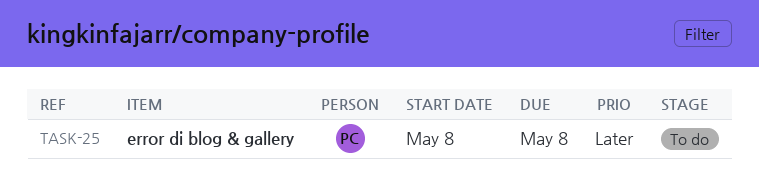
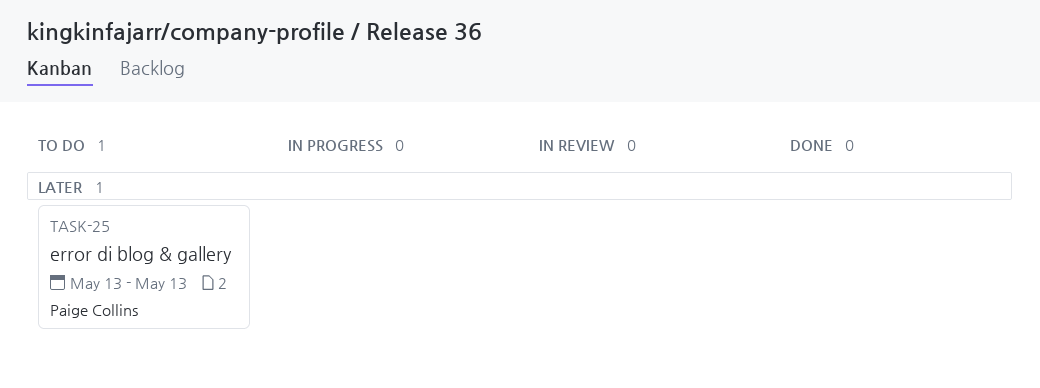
TASK-25, start: May 8 -> May 13
TASK-25, due: May 8 -> May 13

